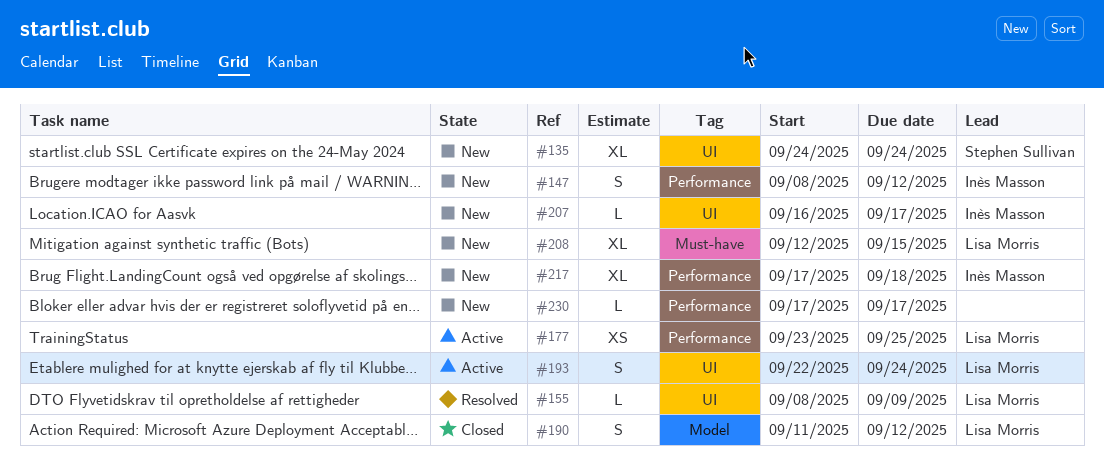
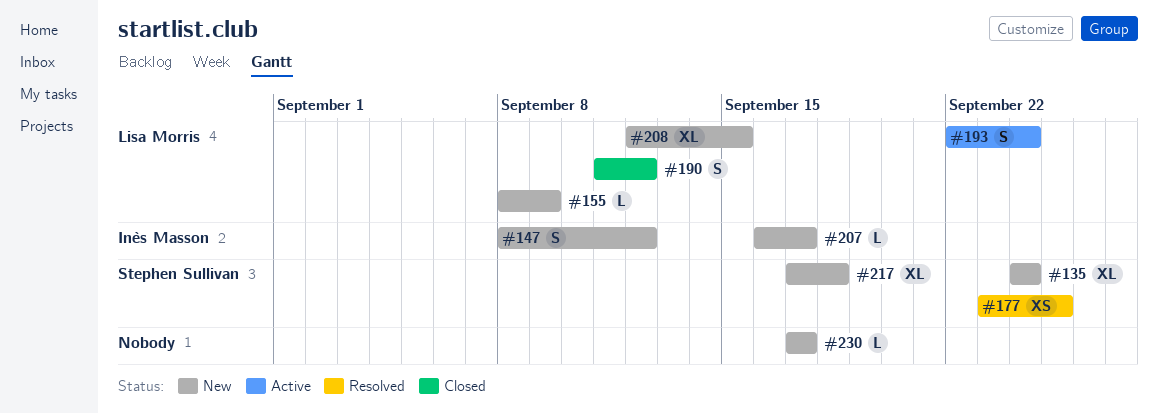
#155, status: Resolved -> New
#177, status: Active -> Resolved
#177, owner: Lisa Morris -> Stephen Sullivan
#217, owner: Inès Masson -> Stephen Sullivan

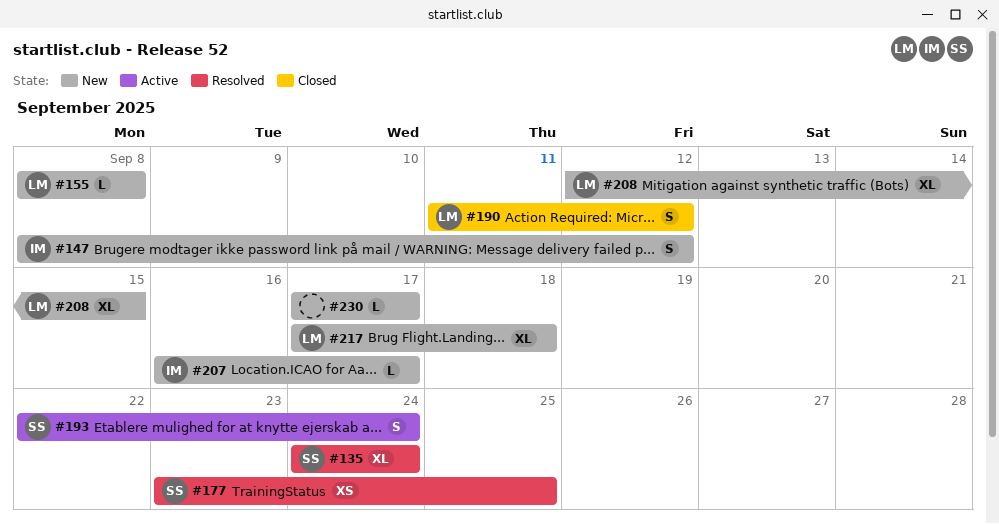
#135, status: New -> Resolved
#155, due: Sep 9 -> Sep 8
#193, owner: Lisa Morris -> Stephen Sullivan
#217, owner: Stephen Sullivan -> Lisa Morris

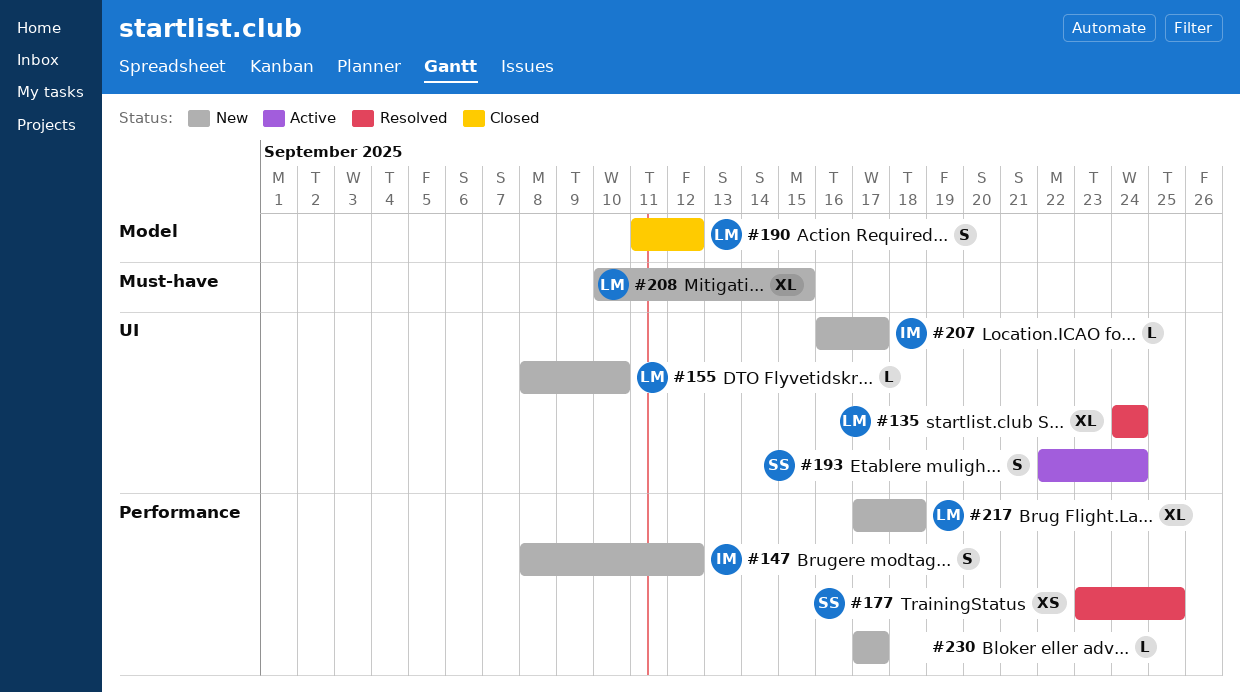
#135, owner: SS -> LM
#155, due: Sep 8 -> Sep 10
#208, start: Sep 12 -> Sep 10

